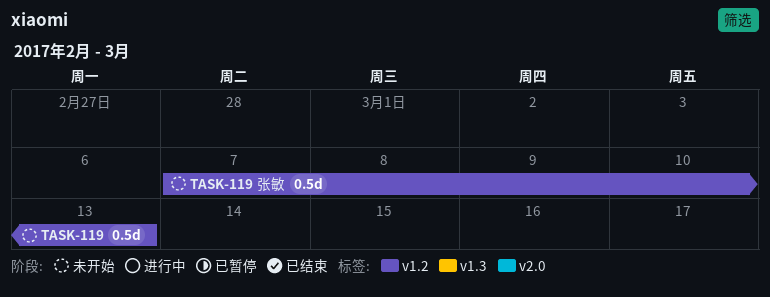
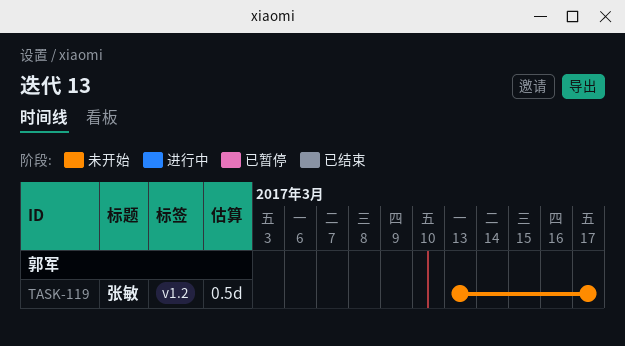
TASK-119, start: Mar 7 -> Mar 13
TASK-119, due: Mar 13 -> Mar 17

